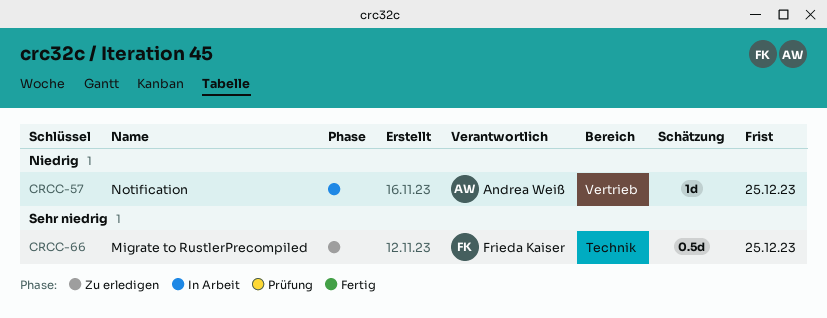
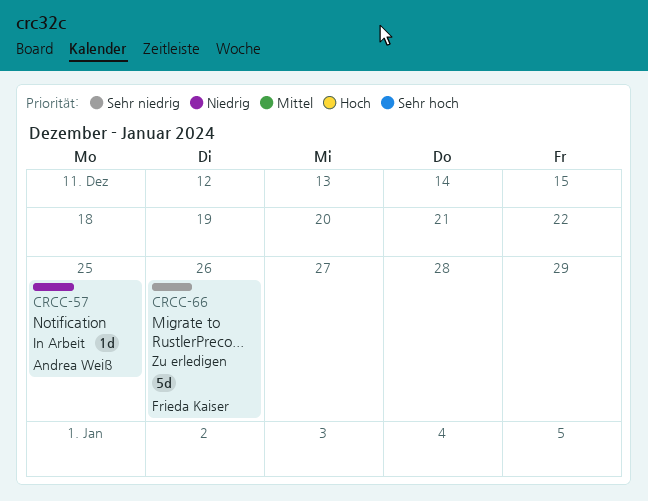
CRCC-66, estimate: 0.5d -> 5d
CRCC-66, due: Dec 25 -> Dec 26

